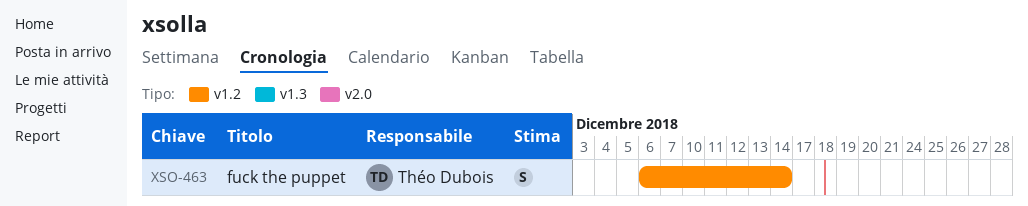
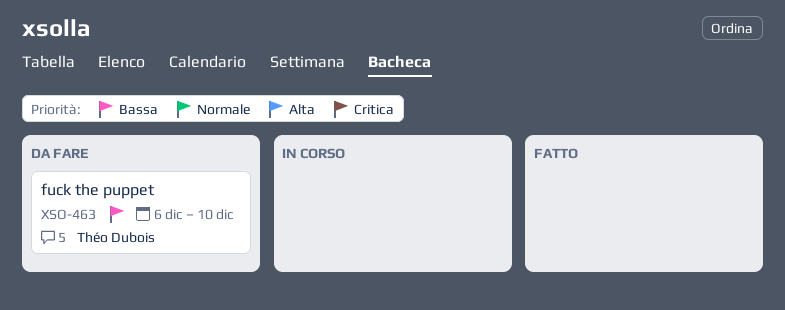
XSO-463, due: Dec 14 -> Dec 10

